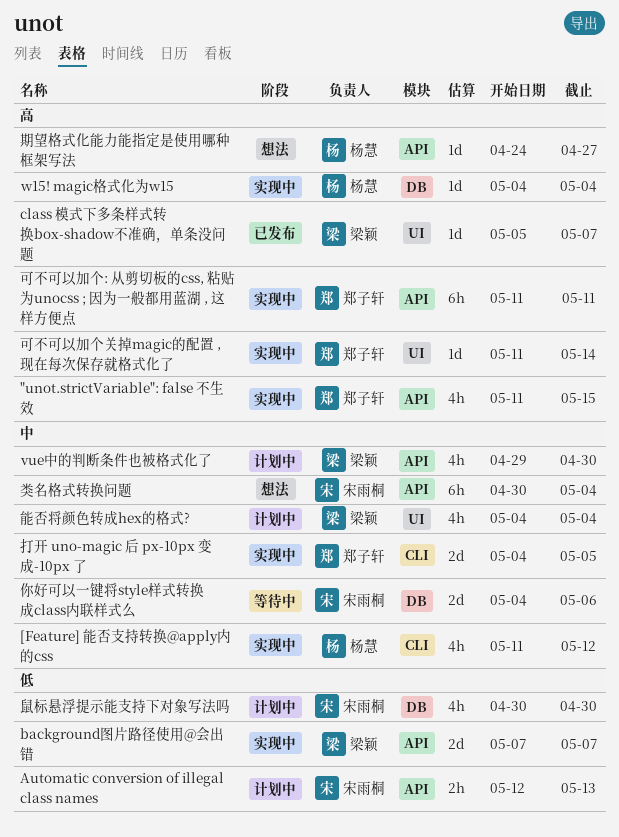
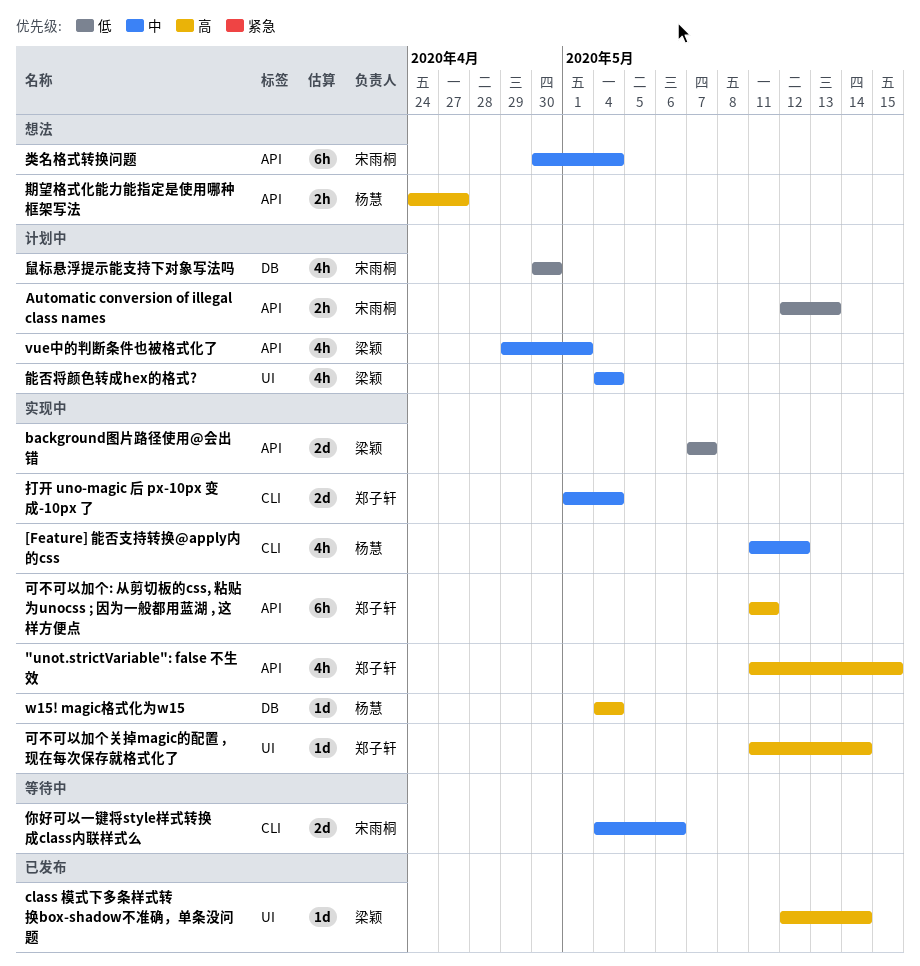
class 模式下多条样式转换box-shadow不准确，单条没问题, start: May 5 -> May 12
class 模式下多条样式转换box-shadow不准确，单条没问题, due: May 7 -> May 14
vue中的判断条件也被格式化了, due: Apr 30 -> May 1
你好可以一键将style样式转换成class内联样式么, label: DB -> CLI
打开 uno-magic 后 px-10px 变成-10px 了, start: May 4 -> May 1
打开 uno-magic 后 px-10px 变成-10px 了, due: May 5 -> May 4
期望格式化能力能指定是使用哪种框架写法, estimate: 1d -> 2h

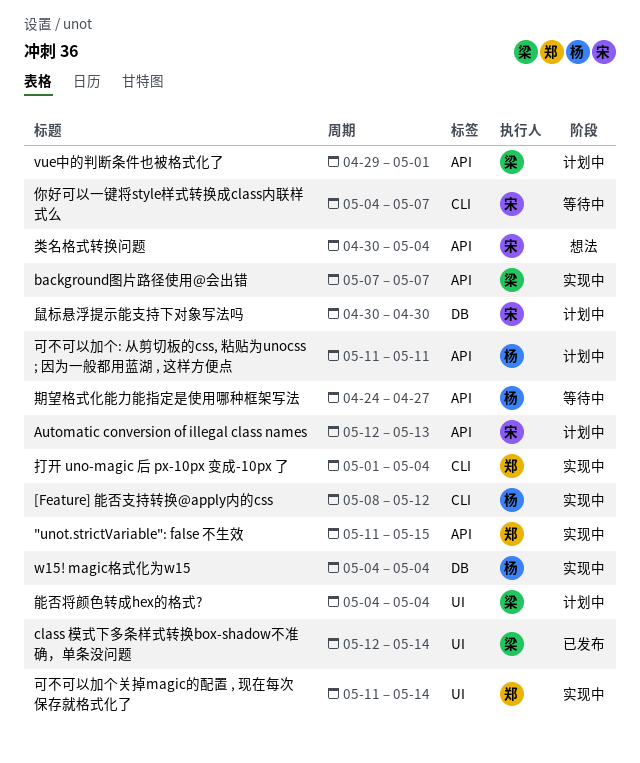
[Feature] 能否支持转换@apply内的css, start: May 11 -> May 8
你好可以一键将style样式转换成class内联样式么, due: May 6 -> May 7
可不可以加个: 从剪切板的css, 粘贴为unocss ; 因为一般都用蓝湖 , 这样方便点, status: 实现中 -> 计划中
可不可以加个: 从剪切板的css, 粘贴为unocss ; 因为一般都用蓝湖 , 这样方便点, owner: 郑子轩 -> 杨慧
期望格式化能力能指定是使用哪种框架写法, status: 想法 -> 等待中

